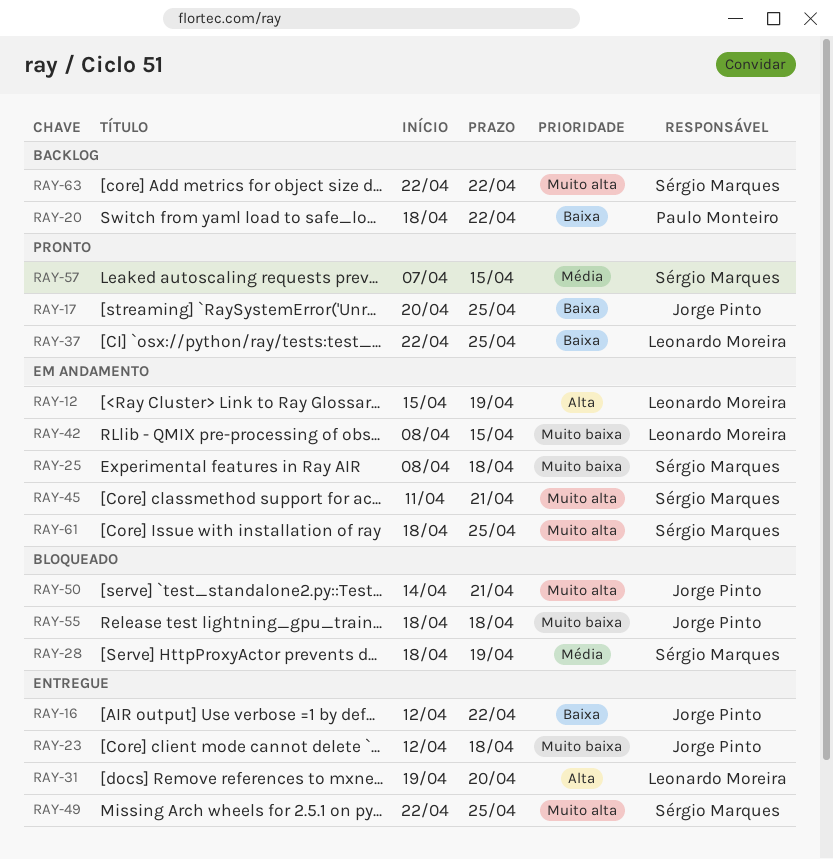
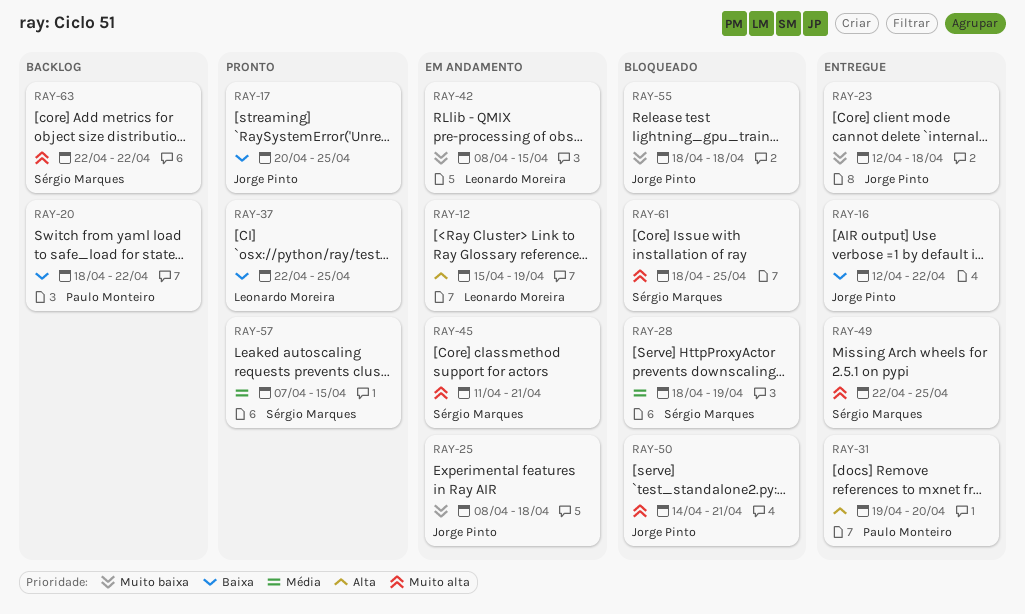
RAY-25, owner: Sérgio Marques -> Jorge Pinto
RAY-31, owner: Leonardo Moreira -> Paulo Monteiro
RAY-61, status: Em andamento -> Bloqueado

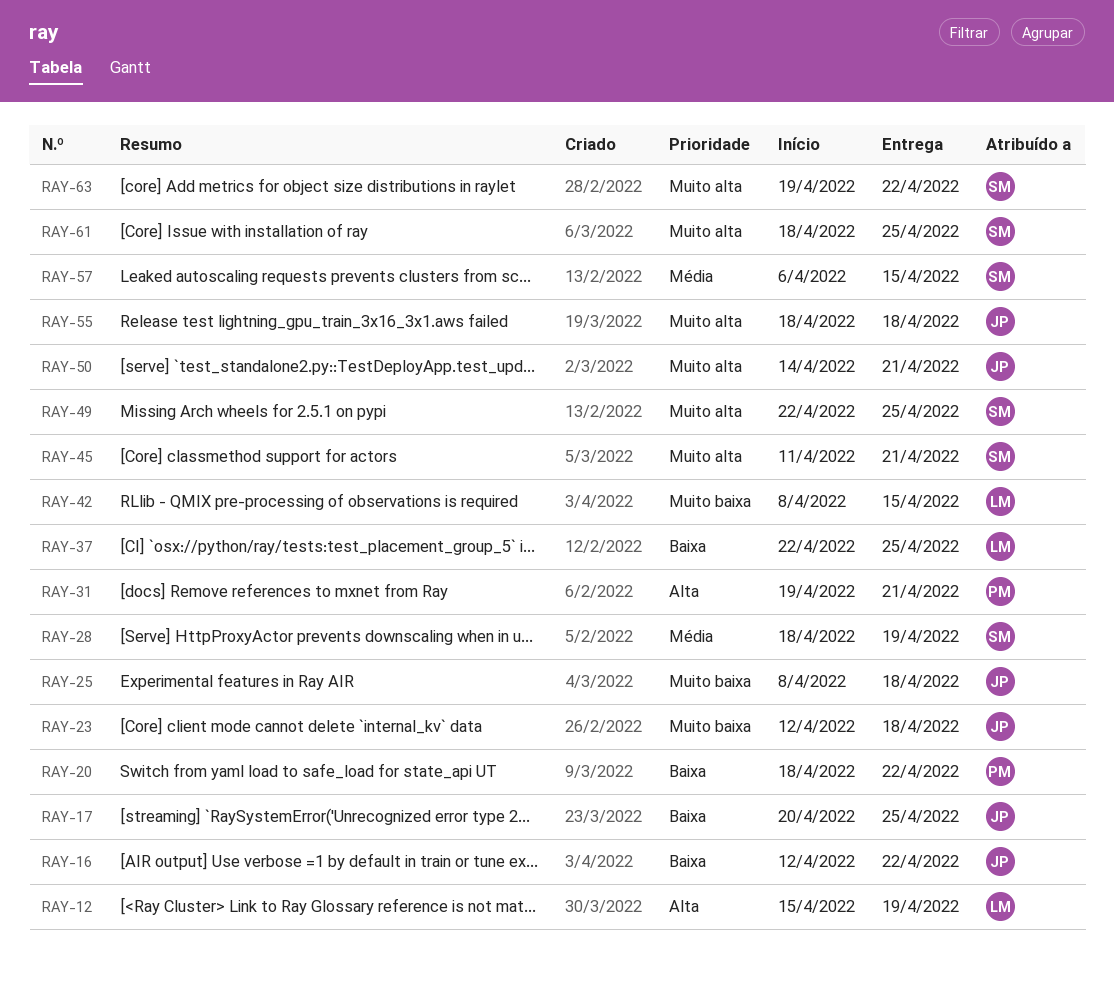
RAY-31, due: Apr 20 -> Apr 21
RAY-55, priority: Muito baixa -> Muito alta
RAY-57, start: Apr 7 -> Apr 6
RAY-63, start: Apr 22 -> Apr 19

